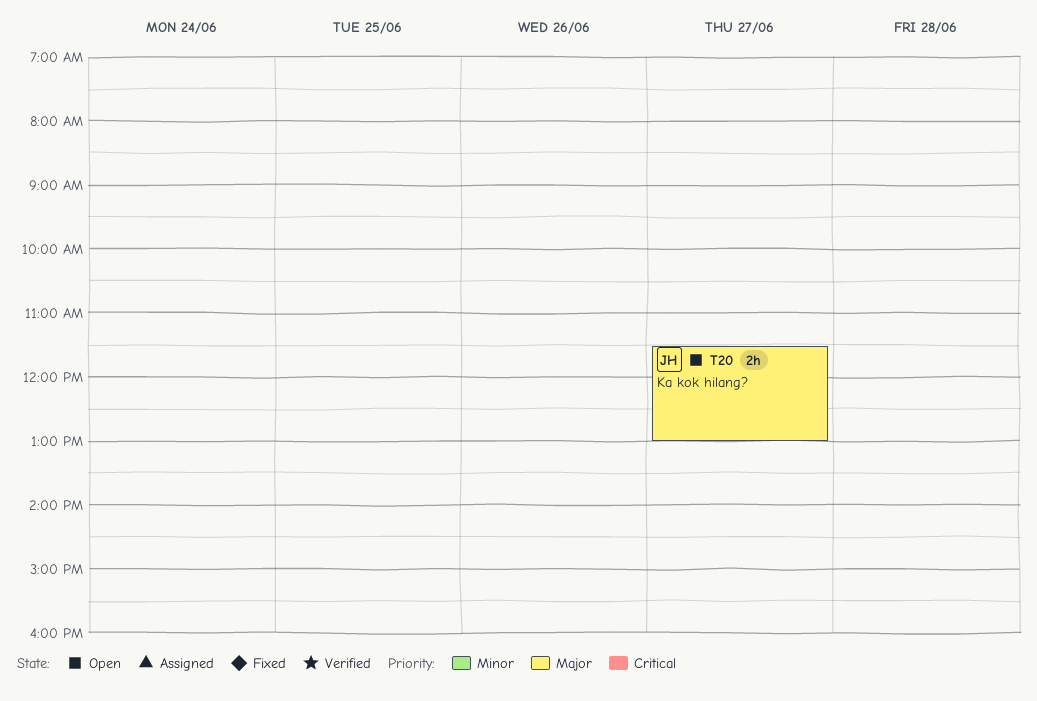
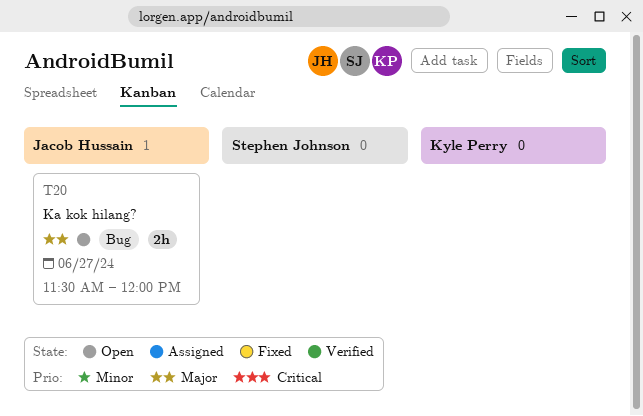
T20, ends: 13:00 -> 12:00

